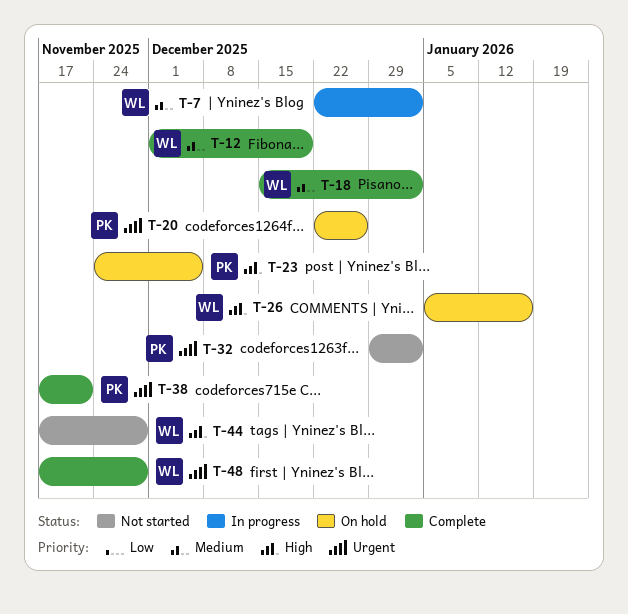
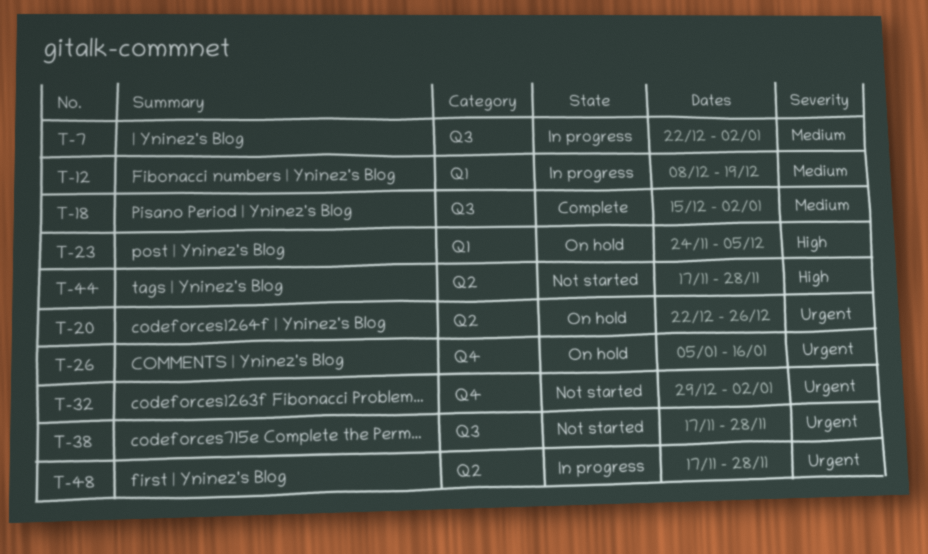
T-12, status: Complete -> In progress
T-12, start: Dec 1 -> Dec 8
T-26, priority: High -> Urgent
T-38, status: Complete -> Not started
T-38, due: Nov 21 -> Nov 28
T-48, status: Complete -> In progress

